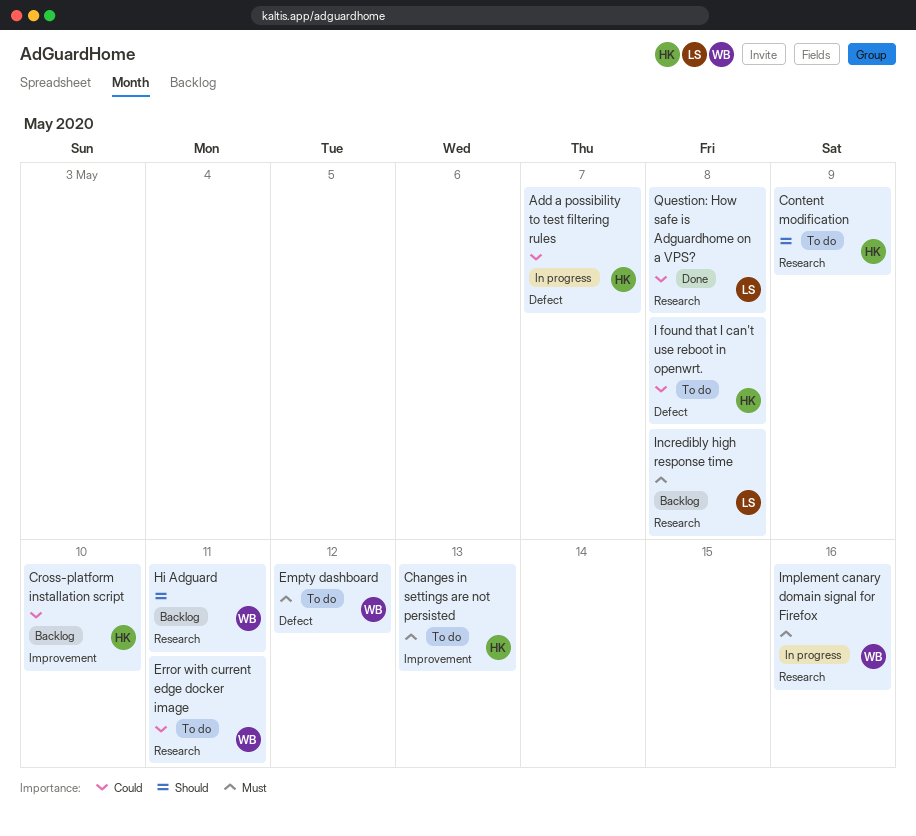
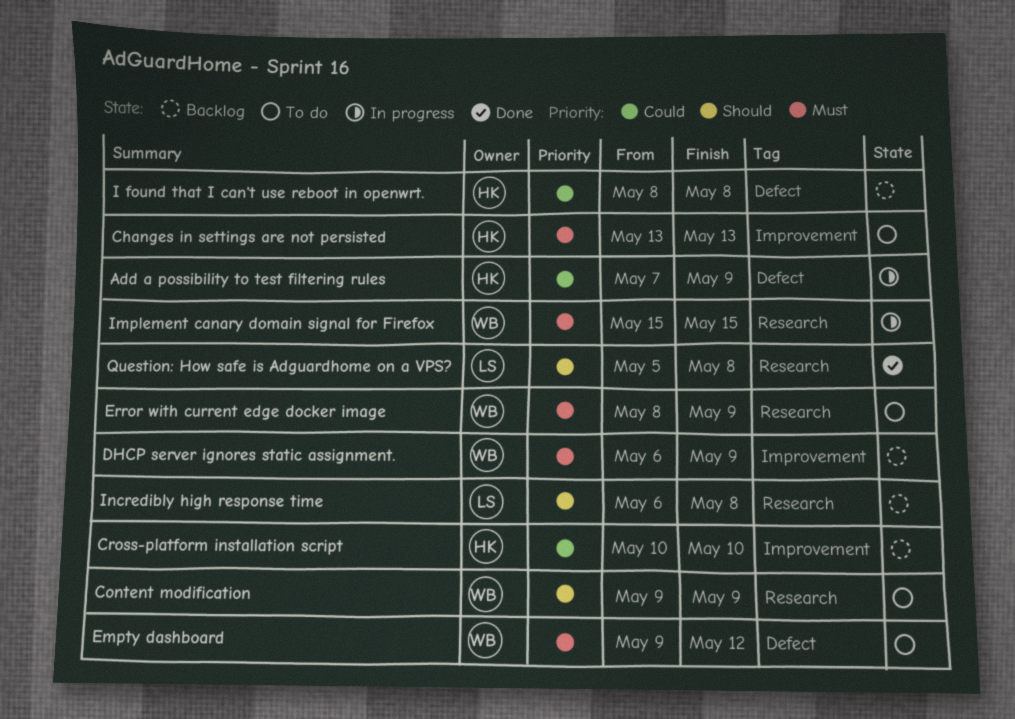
Add a possibility to test filtering rules, due: May 7 -> May 9
Content modification, owner: HK -> WB
DHCP server ignores static assignment.: none -> present
Error with current edge docker image, priority: Could -> Must
Error with current edge docker image, due: May 11 -> May 9
Hi Adguard: present -> none
I found that I can't use reboot in openwrt., status: To do -> Backlog
Implement canary domain signal for Firefox, due: May 16 -> May 15
Incredibly high response time, priority: Must -> Should
Question: How safe is Adguardhome on a VPS?, priority: Could -> Should

